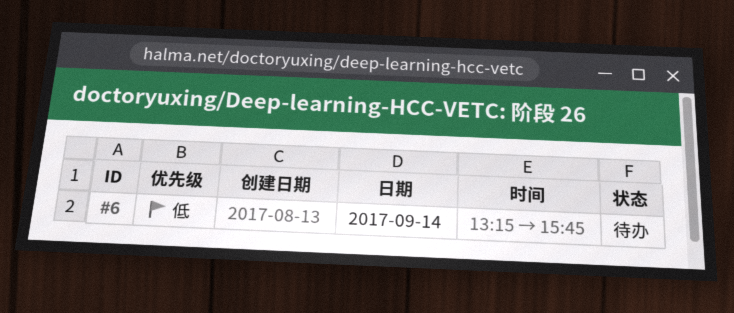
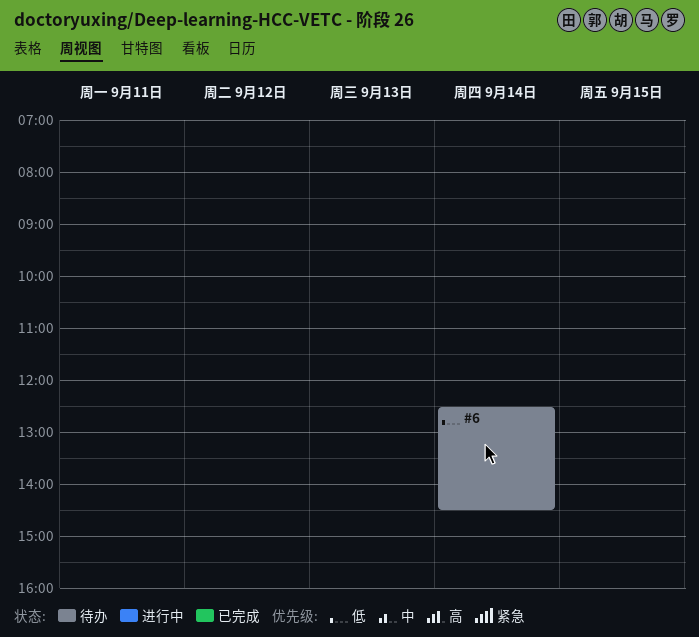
#6, begins: 13:15 -> 12:30
#6, ends: 15:45 -> 14:30

